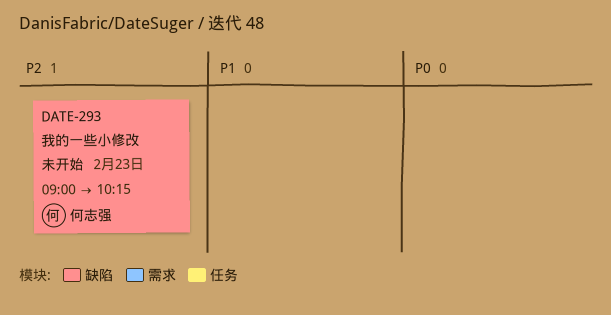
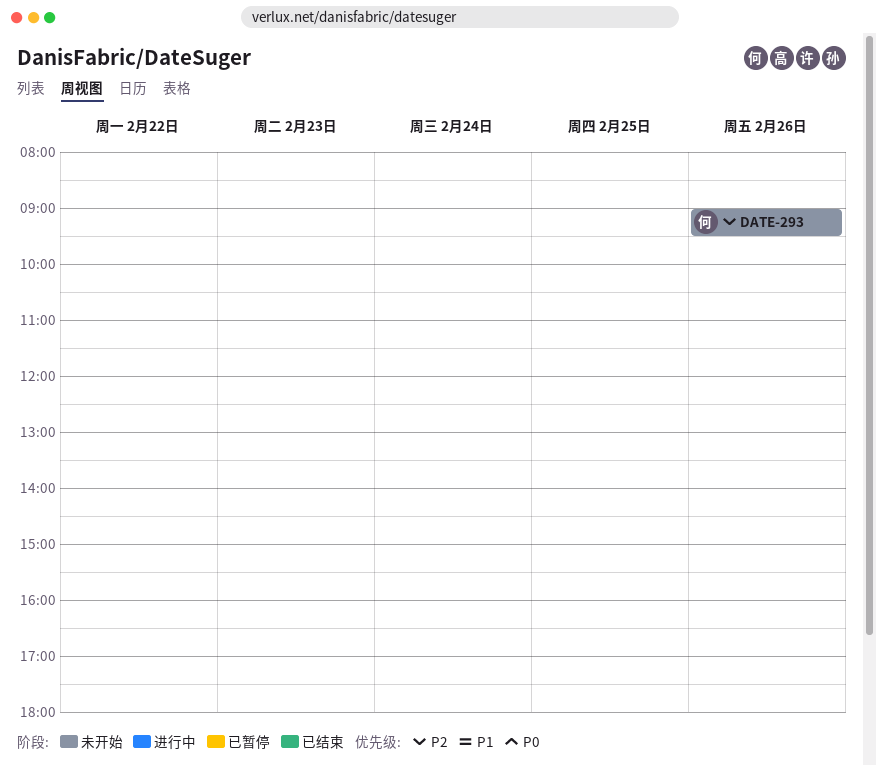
DATE-293, day: Feb 23 -> Feb 26
DATE-293, ends: 10:15 -> 09:30

